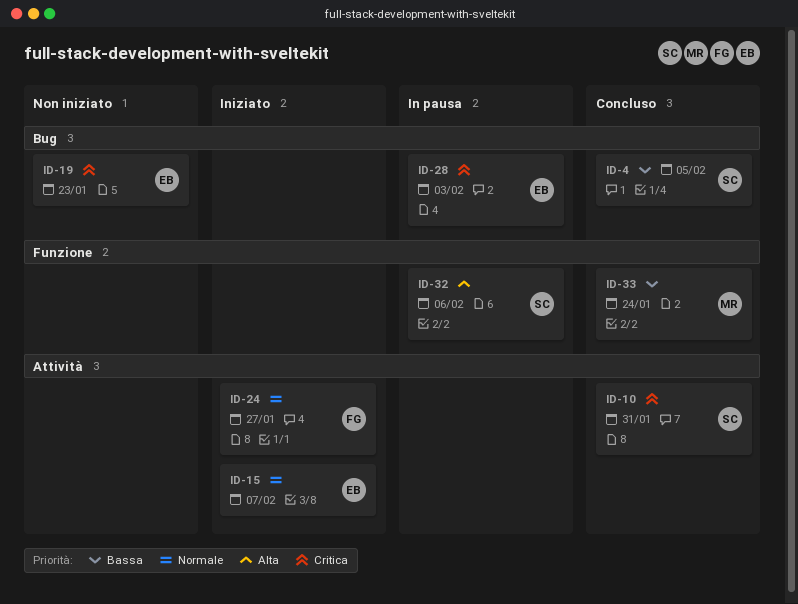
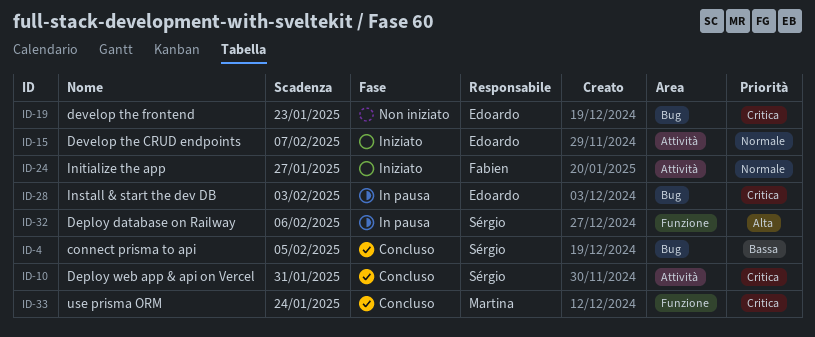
ID-33, priority: Bassa -> Critica

